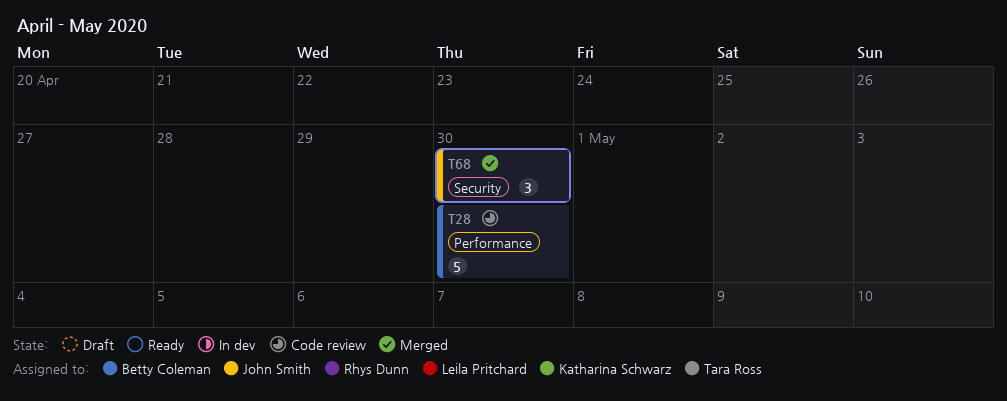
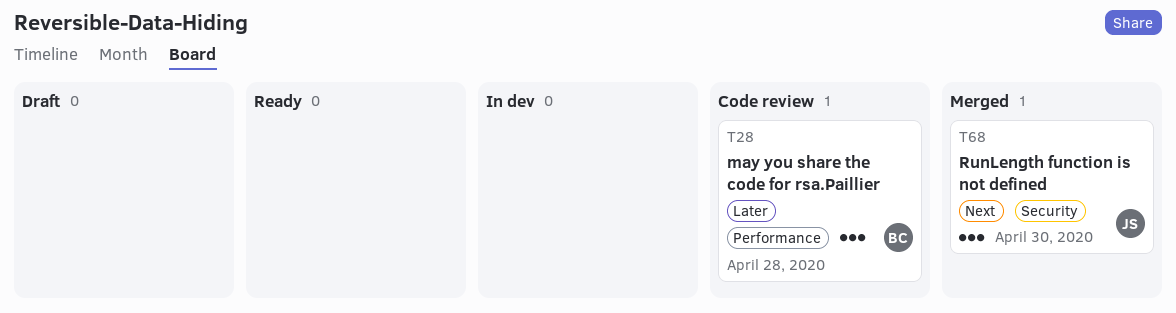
T28, estimate: 5 -> 3
T28, due: Apr 30 -> Apr 28

